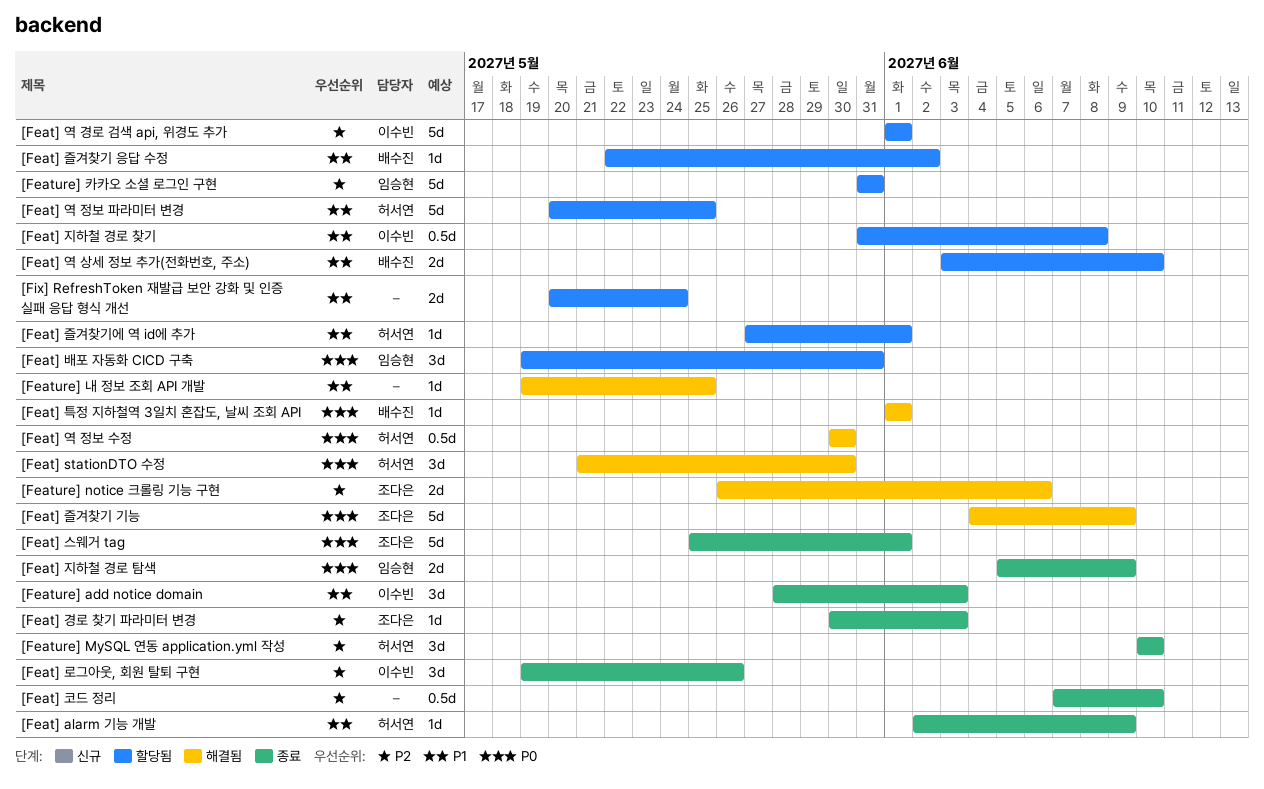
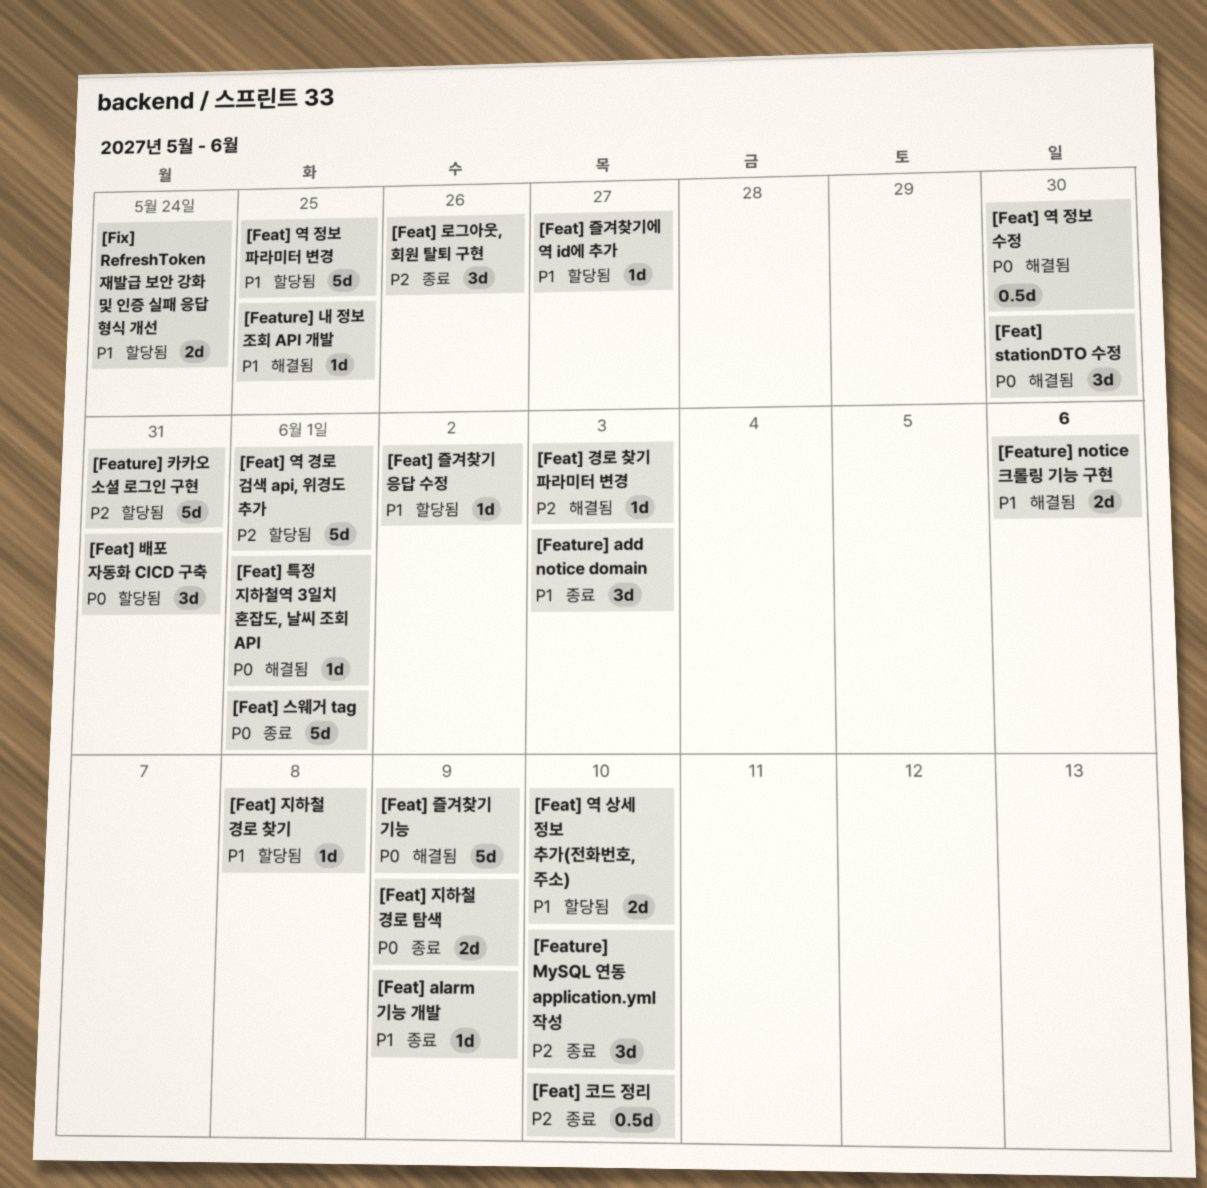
[Feat] 경로 찾기 파라미터 변경, status: 종료 -> 해결됨
[Feat] 즐겨찾기에 역 id에 추가, due: Jun 1 -> May 27
[Feat] 지하철 경로 찾기, estimate: 0.5d -> 1d
[Feature] notice 크롤링 기능 구현, priority: P2 -> P1

